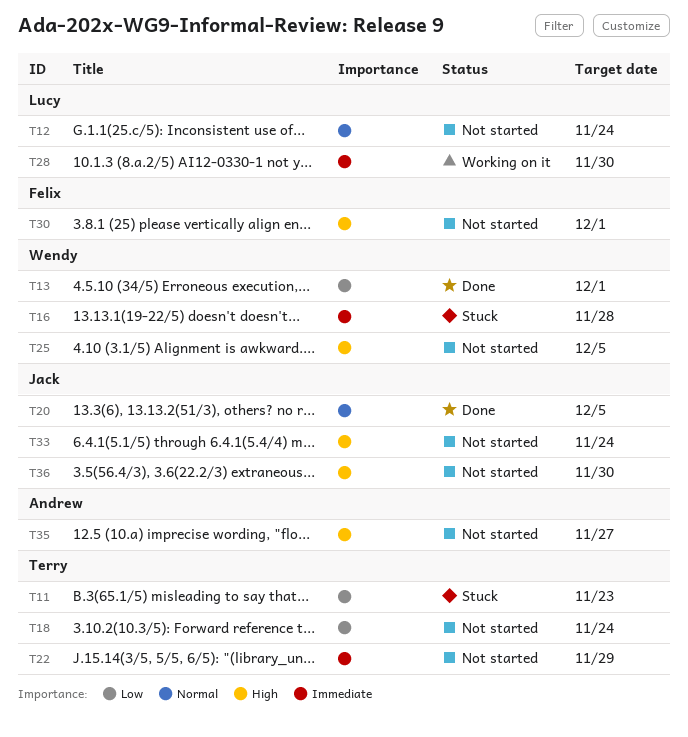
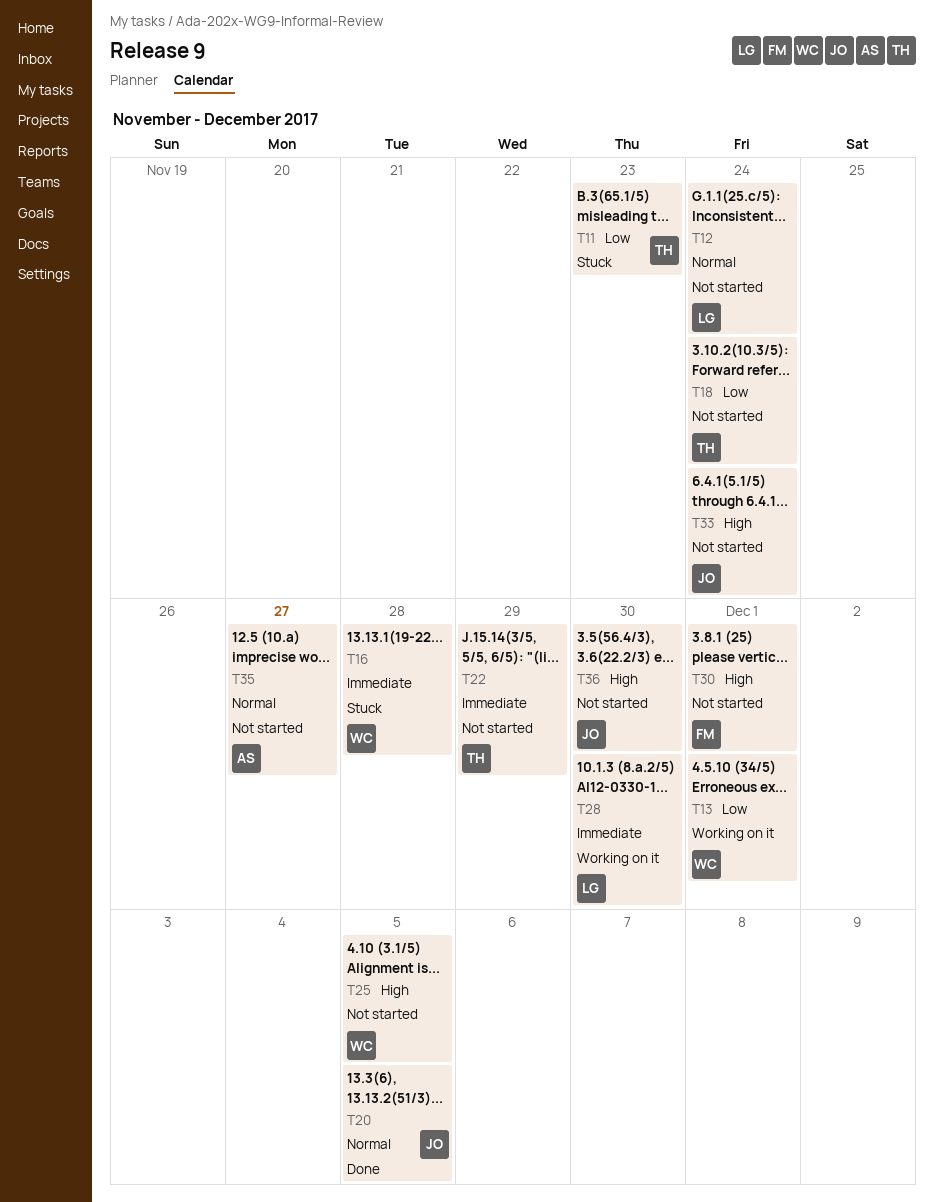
T13, status: Done -> Working on it
T35, priority: High -> Normal

